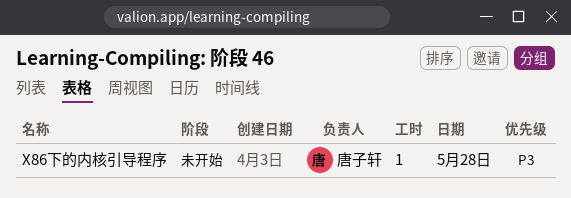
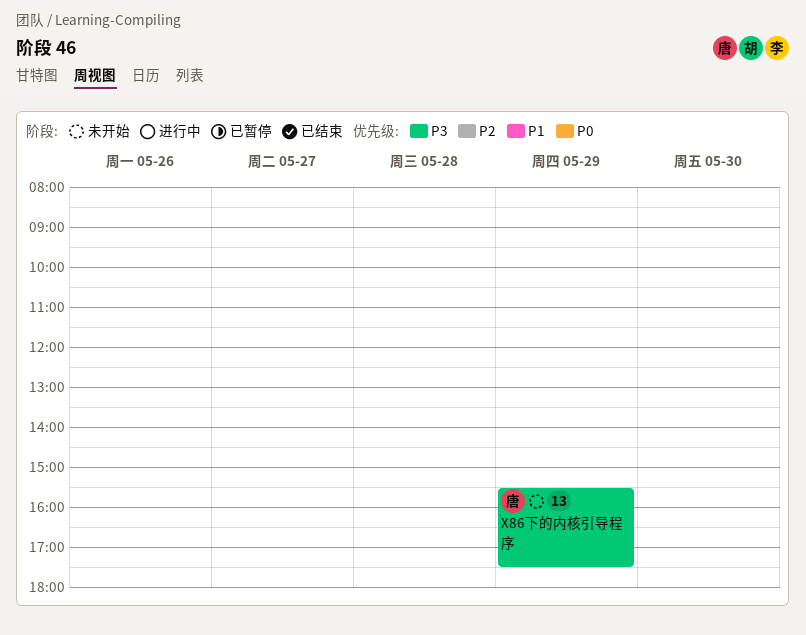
X86下的内核引导程序, estimate: 1 -> 13
X86下的内核引导程序, day: May 28 -> May 29

